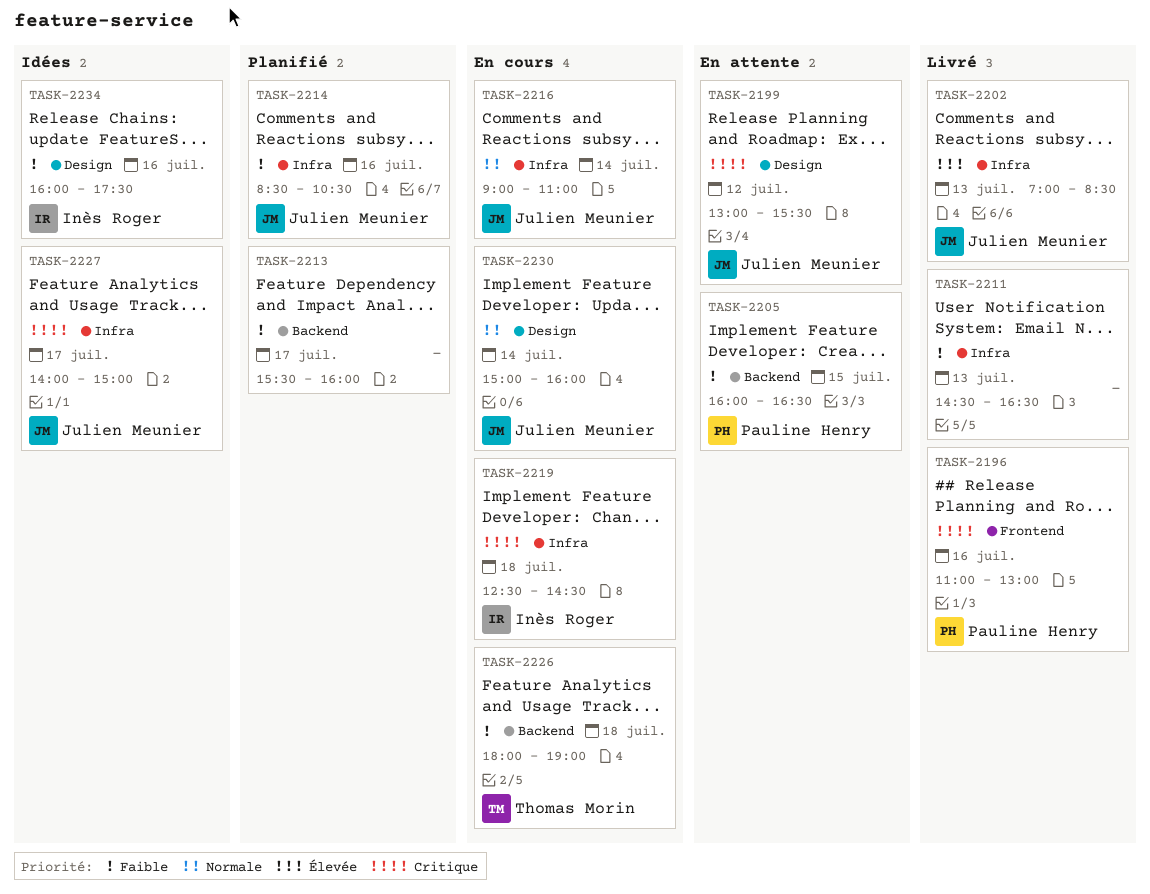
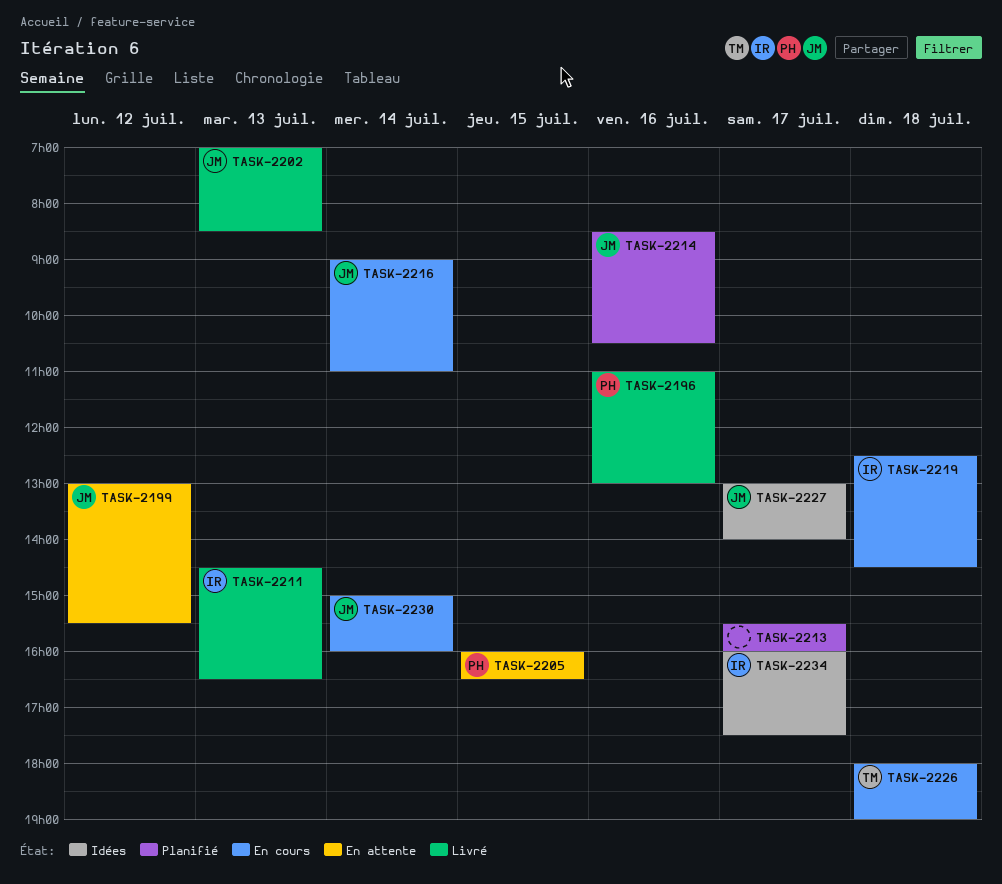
TASK-2211, owner: none -> Inès Roger
TASK-2227, begins: 14:00 -> 13:00
TASK-2227, ends: 15:00 -> 14:00
TASK-2234, day: Jul 16 -> Jul 17

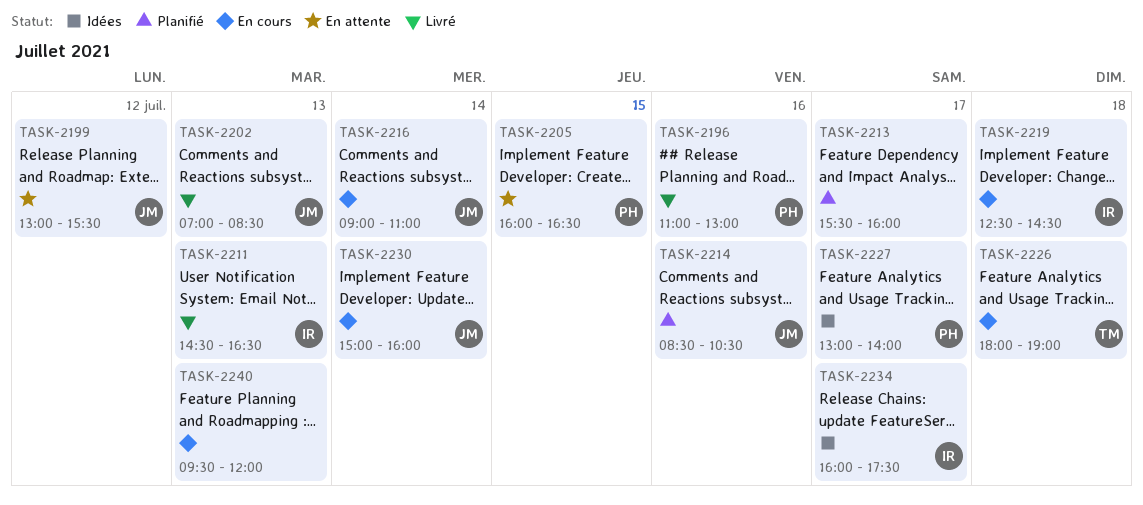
TASK-2227, owner: JM -> PH
TASK-2240: none -> present

